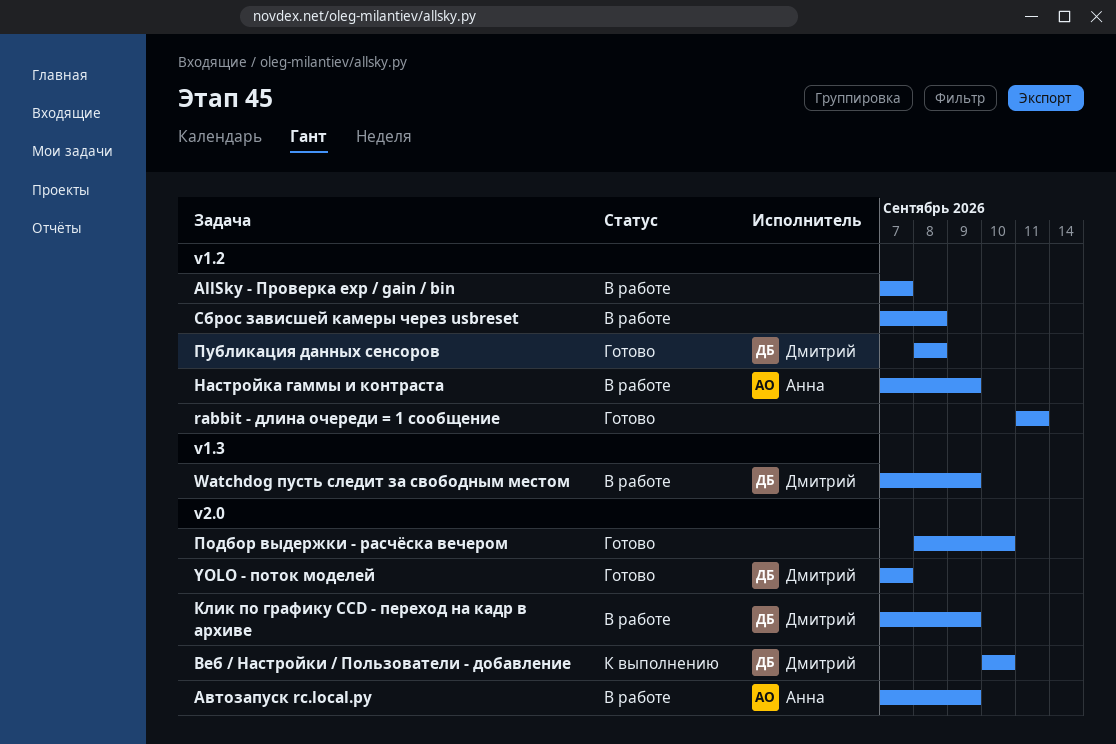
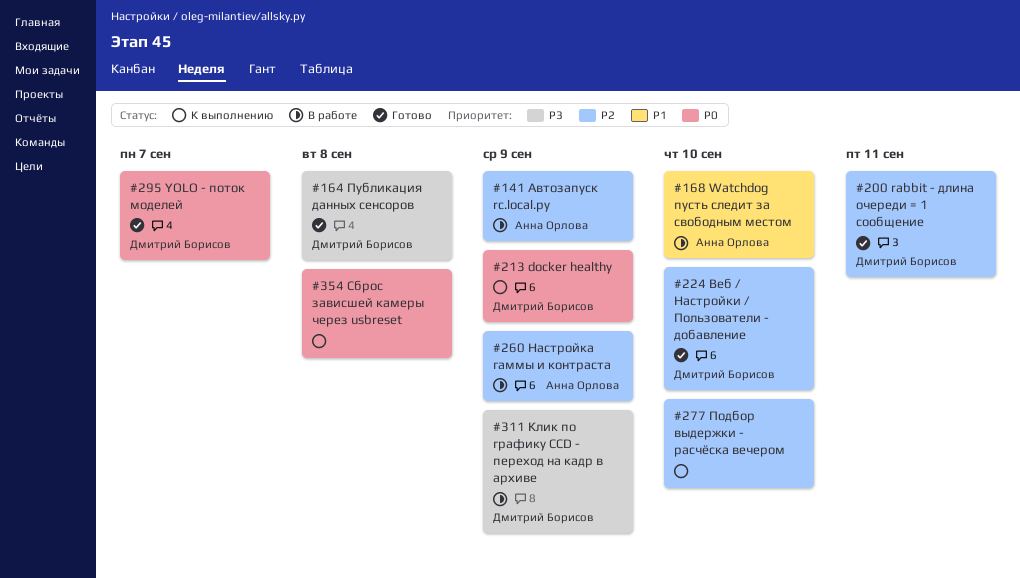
AllSky - Проверка exp / gain / bin: present -> none
docker healthy: none -> present
rabbit - длина очереди = 1 сообщение, owner: none -> Дмитрий Борисов
Watchdog пусть следит за свободным местом, owner: Дмитрий Борисов -> Анна Орлова
Watchdog пусть следит за свободным местом, due: Sep 9 -> Sep 10
Веб / Настройки / Пользователи - добавление, status: К выполнению -> Готово
Подбор выдержки - расчёска вечером, status: Готово -> К выполнению
Сброс зависшей камеры через usbreset, status: В работе -> К выполнению

